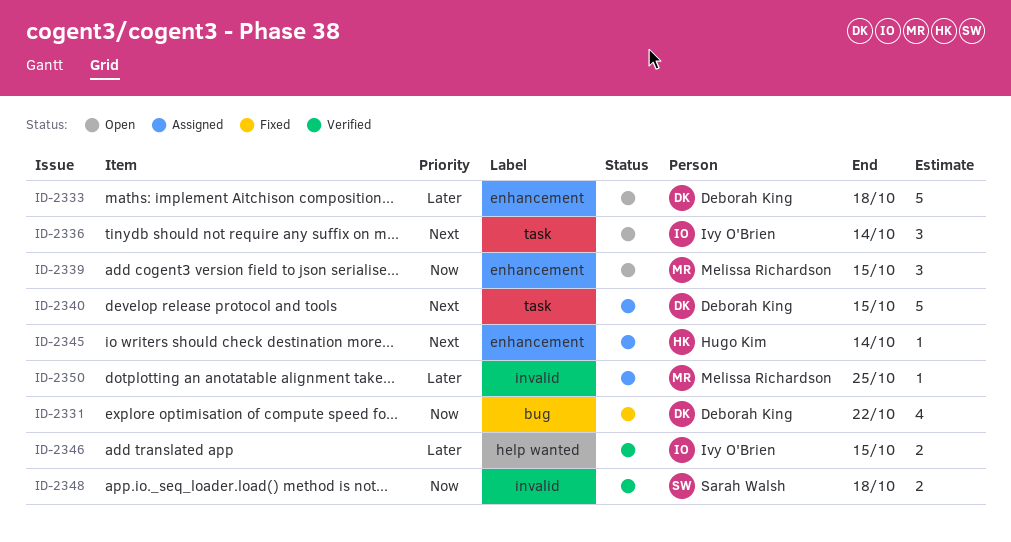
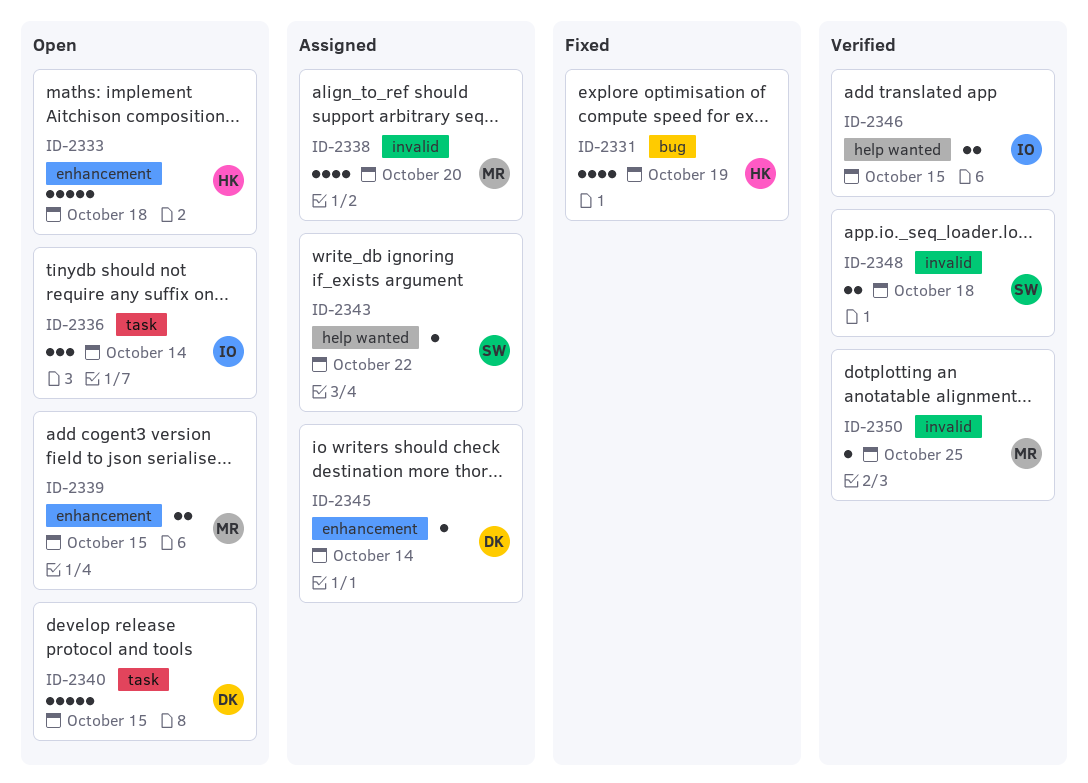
ID-2331, owner: Deborah King -> Hugo Kim
ID-2331, due: Oct 22 -> Oct 19
ID-2333, owner: Deborah King -> Hugo Kim
ID-2338: none -> present
ID-2339, estimate: 3 -> 2
ID-2340, status: Assigned -> Open
ID-2343: none -> present
ID-2345, owner: Hugo Kim -> Deborah King
ID-2350, status: Assigned -> Verified

